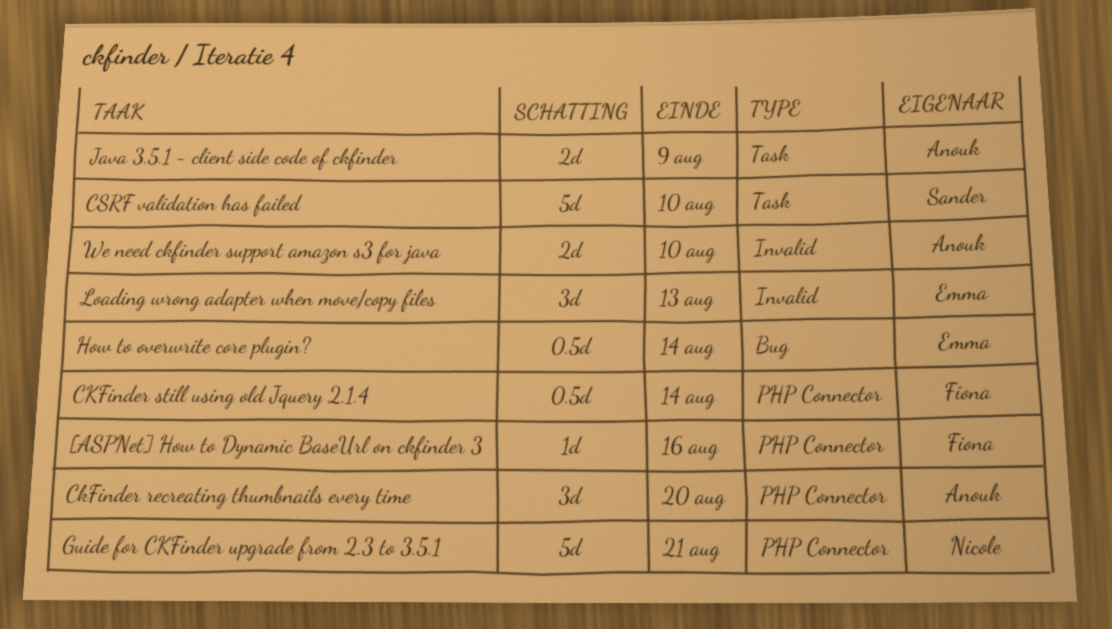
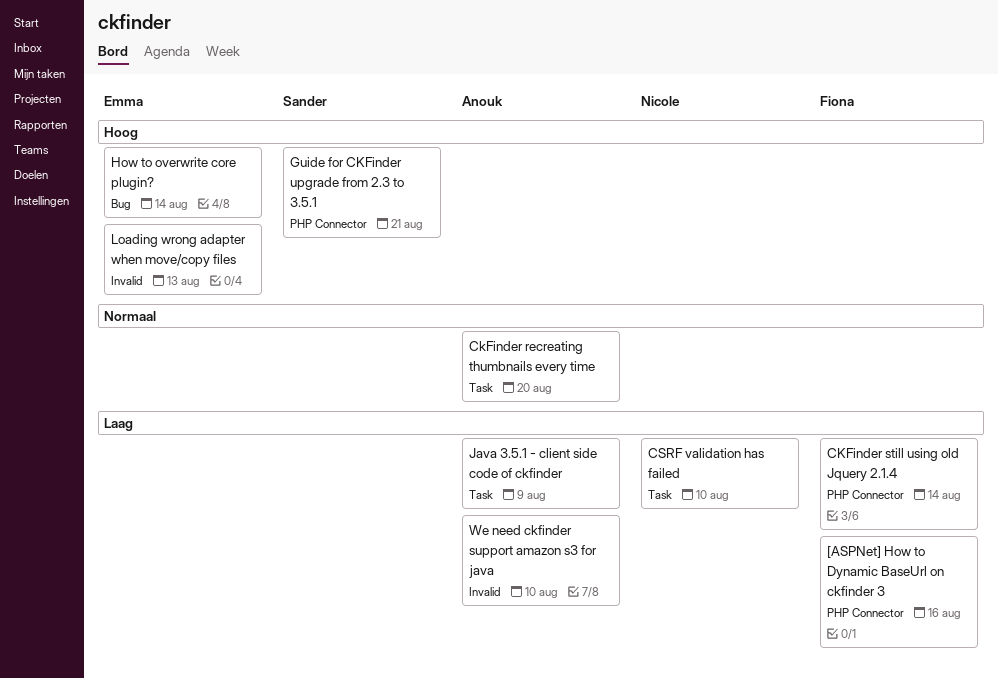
CkFinder recreating thumbnails every time, label: PHP Connector -> Task
CSRF validation has failed, owner: Sander -> Nicole
Guide for CKFinder upgrade from 2.3 to 3.5.1, owner: Nicole -> Sander

